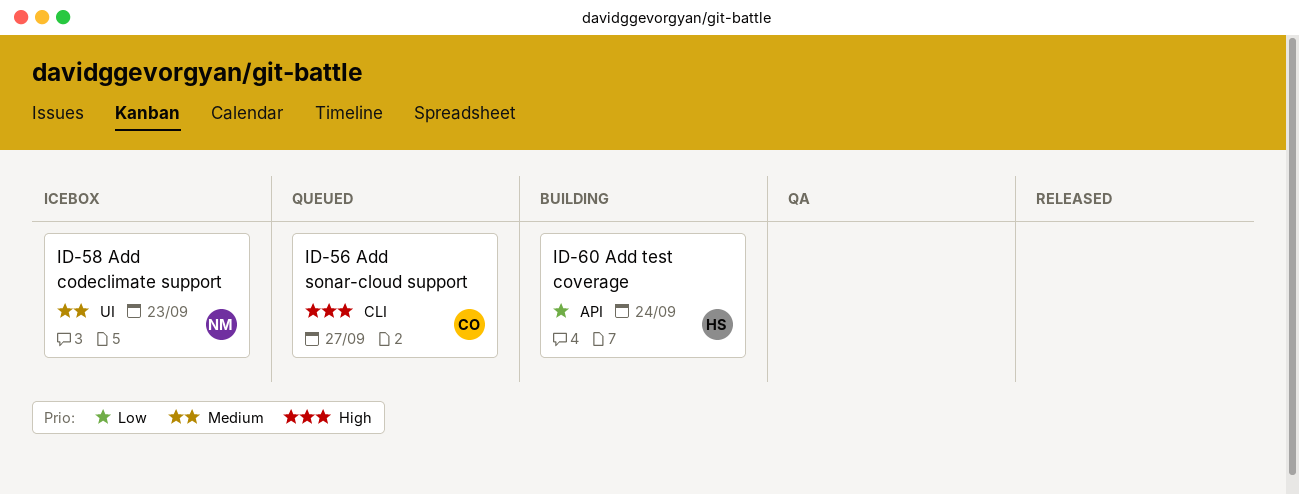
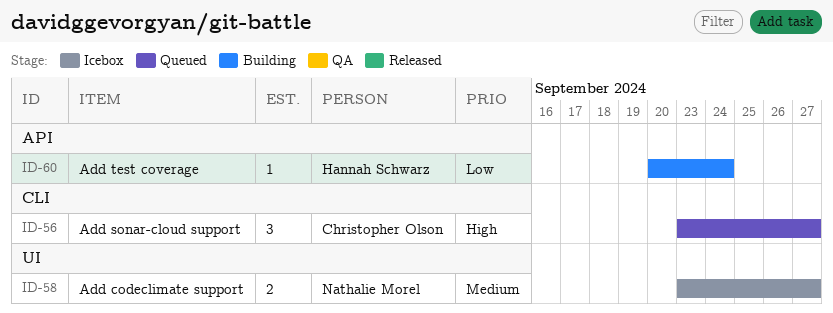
ID-58, due: Sep 23 -> Sep 27

